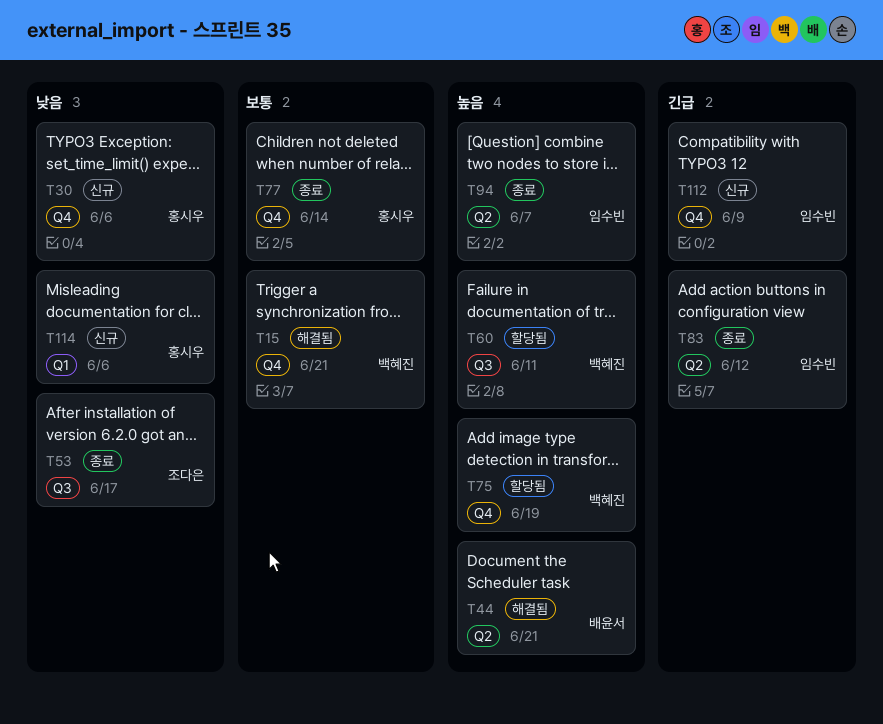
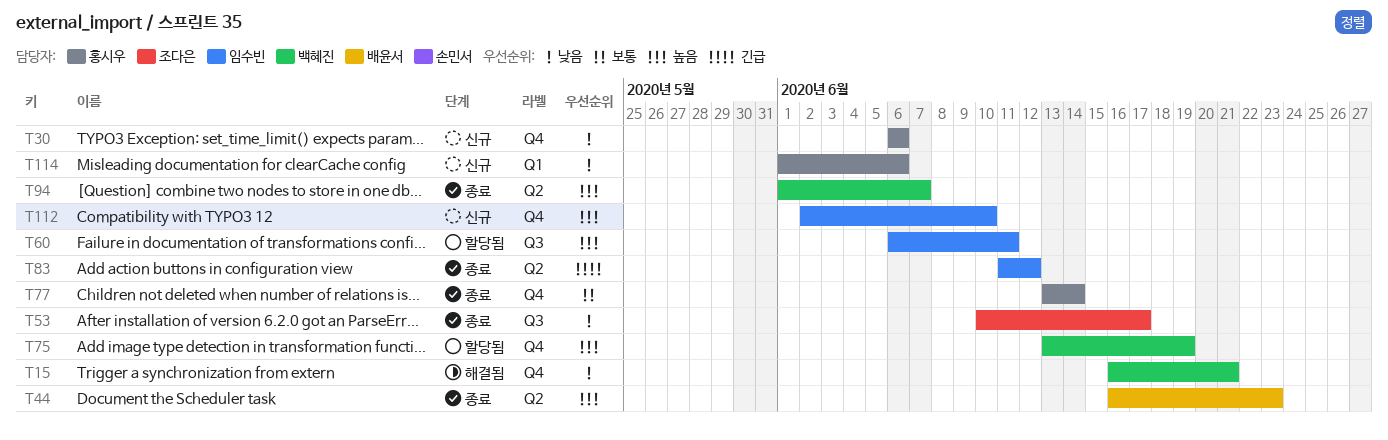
T15, priority: 보통 -> 낮음
T44, status: 해결됨 -> 종료
T44, due: Jun 21 -> Jun 23
T60, owner: 백혜진 -> 임수빈
T94, owner: 임수빈 -> 백혜진
T112, priority: 긴급 -> 높음
T112, due: Jun 9 -> Jun 10

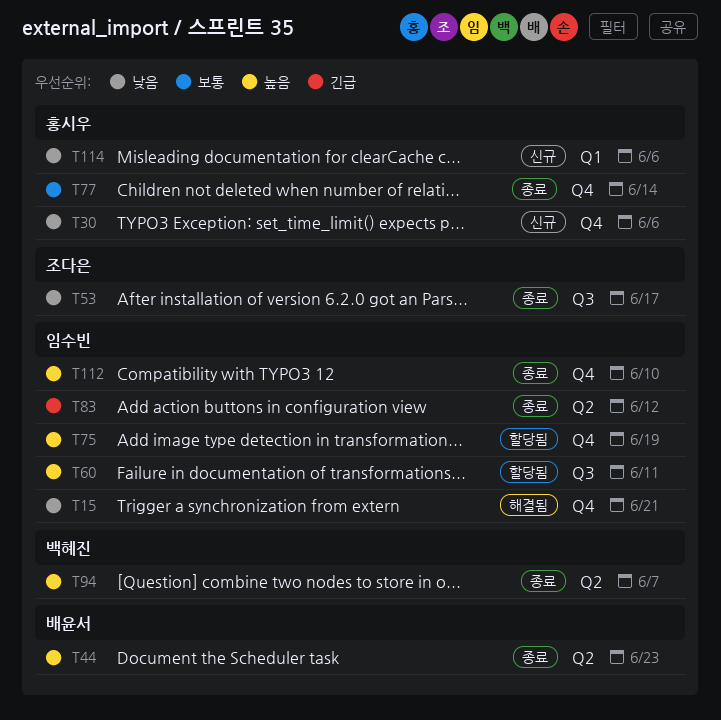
T15, owner: 백혜진 -> 임수빈
T75, owner: 백혜진 -> 임수빈
T112, status: 신규 -> 종료

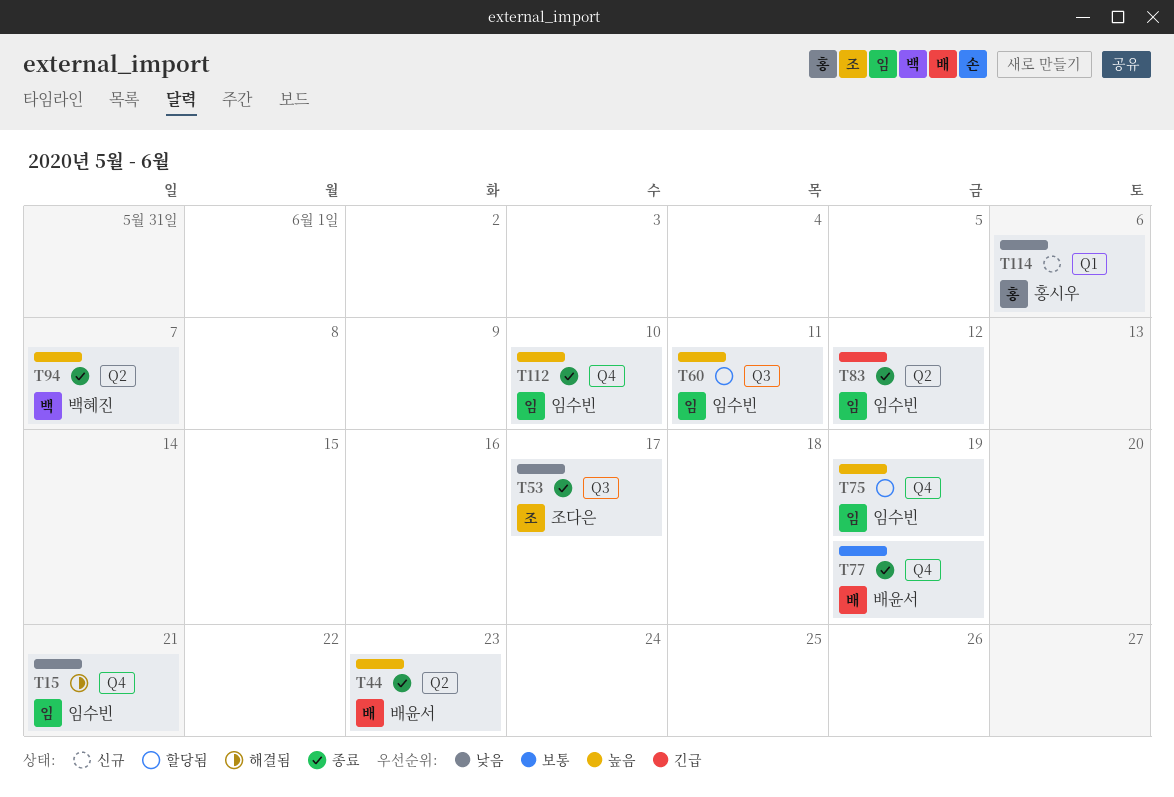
T30: present -> none
T77, owner: 홍시우 -> 배윤서
T77, due: Jun 14 -> Jun 19

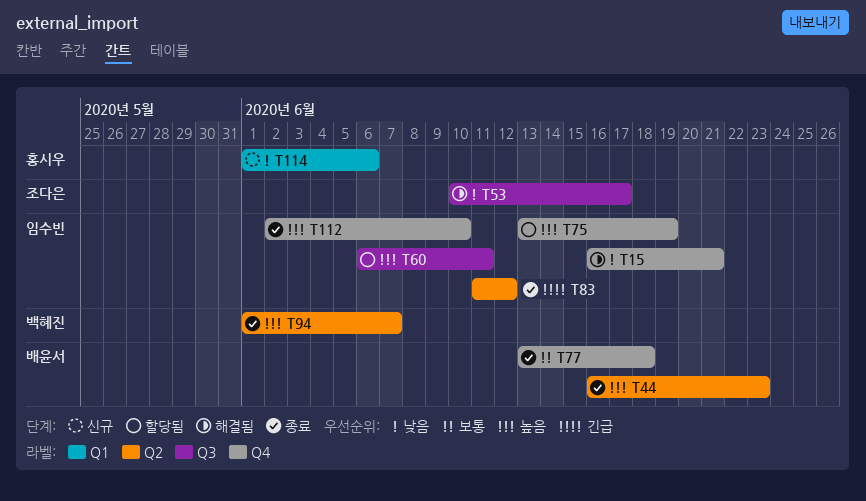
T53, status: 종료 -> 해결됨
T77, due: Jun 19 -> Jun 18

